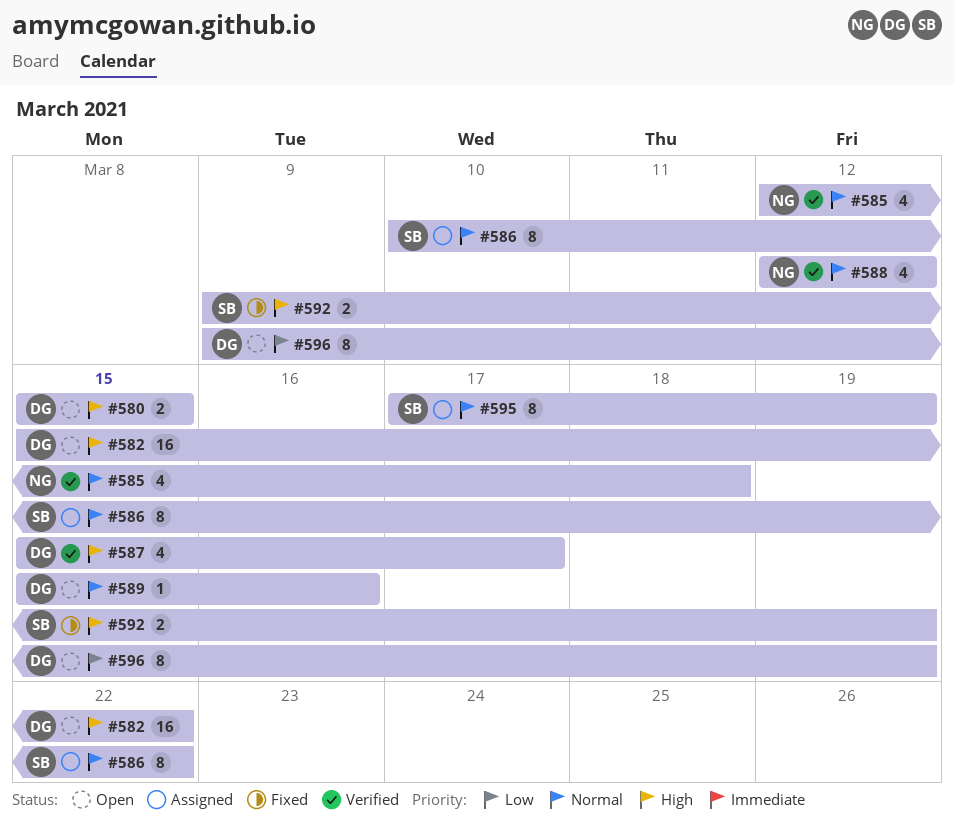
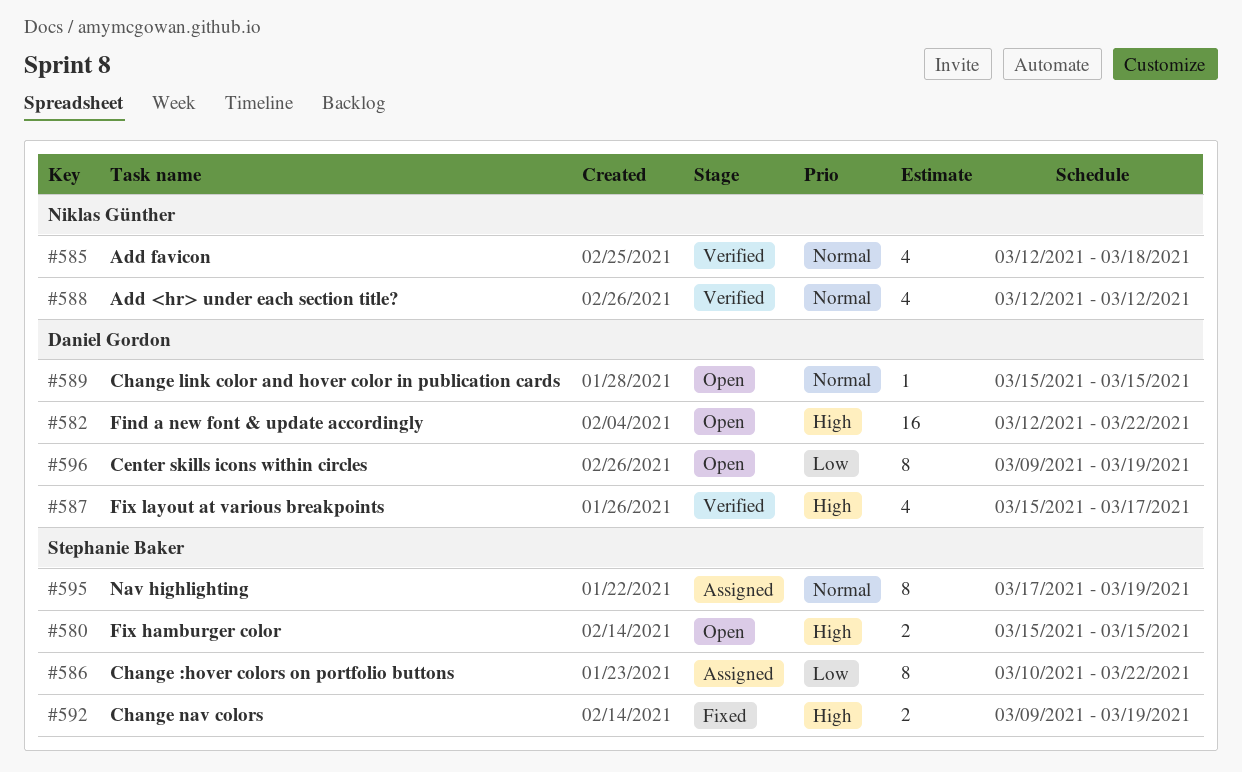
#580, owner: Daniel Gordon -> Stephanie Baker
#582, start: Mar 15 -> Mar 12
#586, priority: Normal -> Low
#589, due: Mar 16 -> Mar 15

